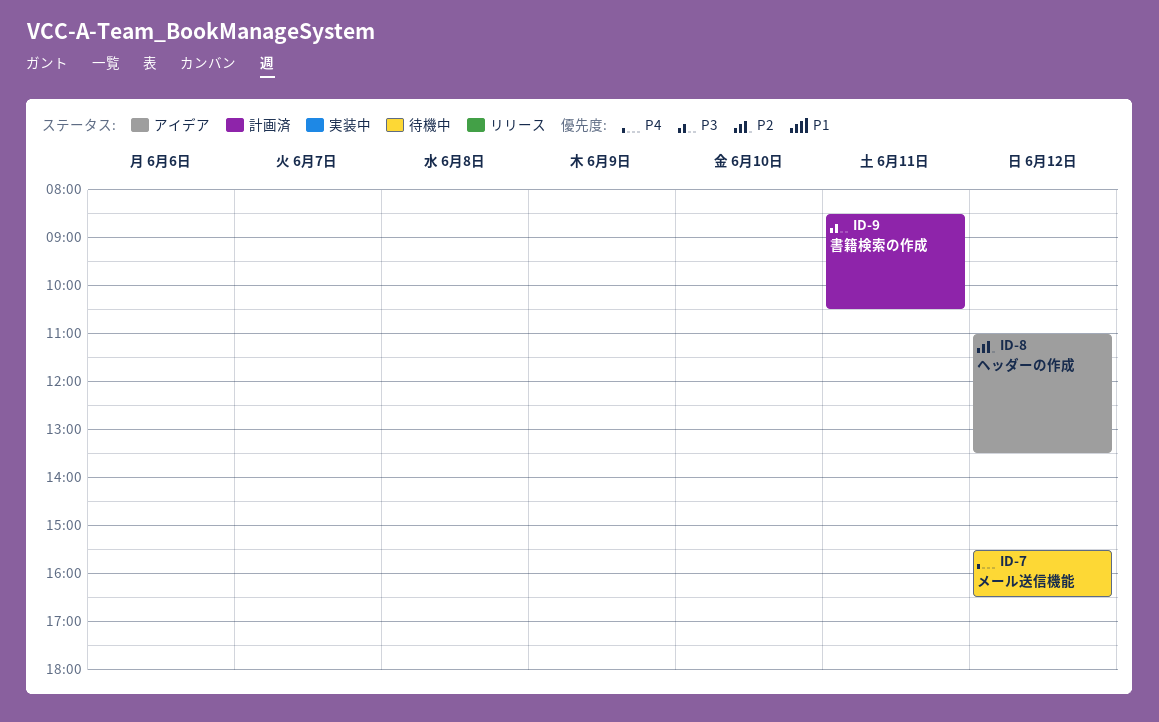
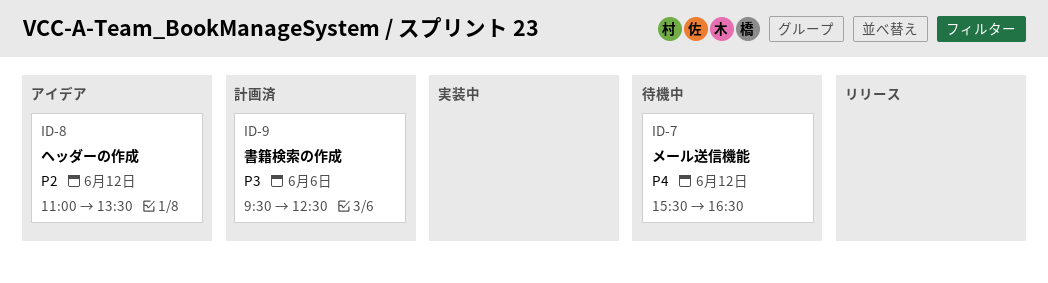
ID-9, day: Jun 11 -> Jun 6
ID-9, begins: 08:30 -> 09:30
ID-9, ends: 10:30 -> 12:30

